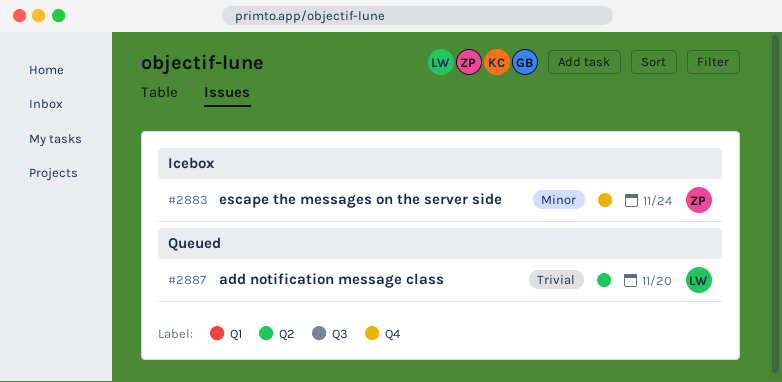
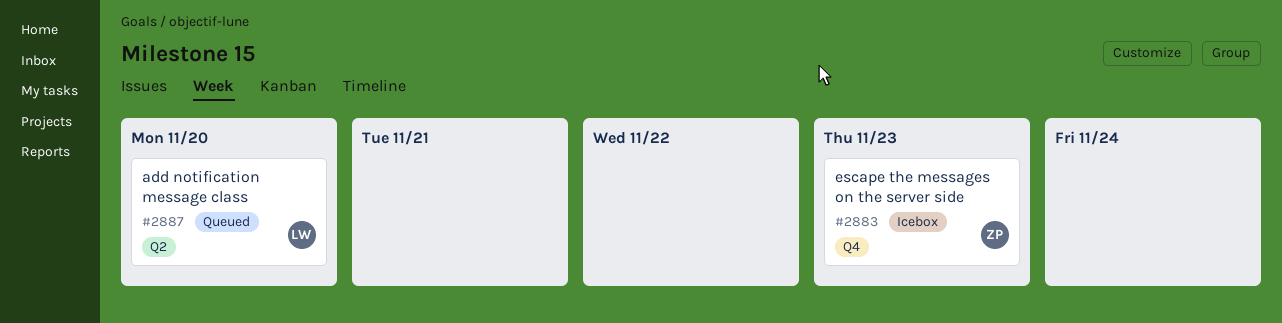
#2883, due: Nov 24 -> Nov 23

